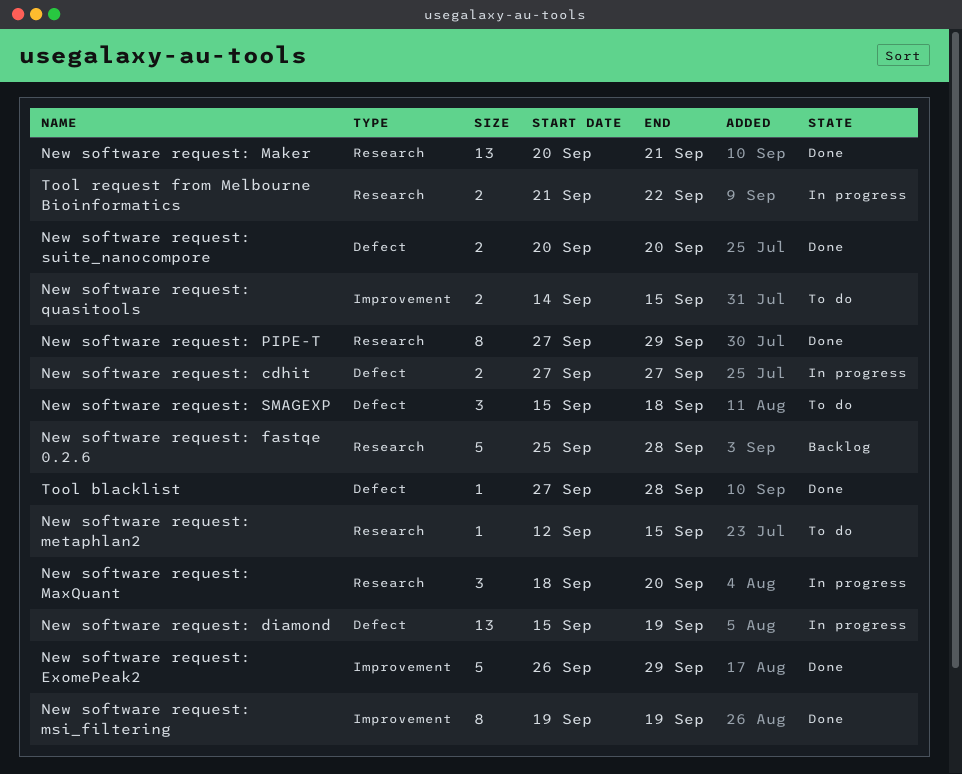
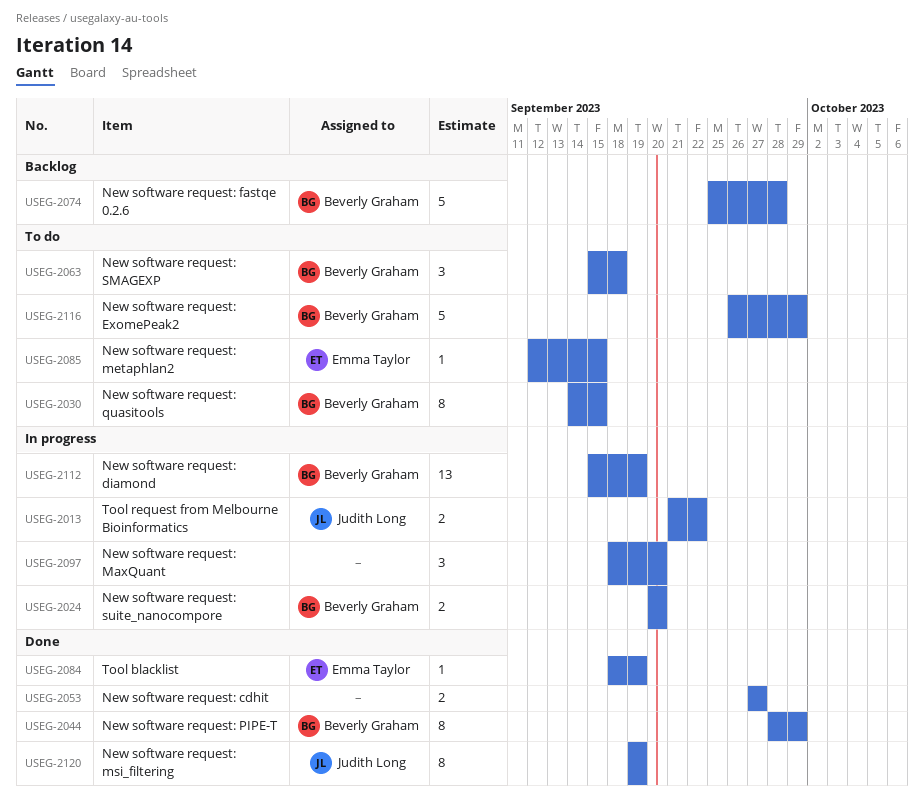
New software request: cdhit, status: In progress -> Done
New software request: ExomePeak2, status: Done -> To do
New software request: Maker: present -> none
New software request: PIPE-T, start: Sep 27 -> Sep 28
New software request: quasitools, estimate: 2 -> 8
New software request: suite_nanocompore, status: Done -> In progress
Tool blacklist, start: Sep 27 -> Sep 18
Tool blacklist, due: Sep 28 -> Sep 19

